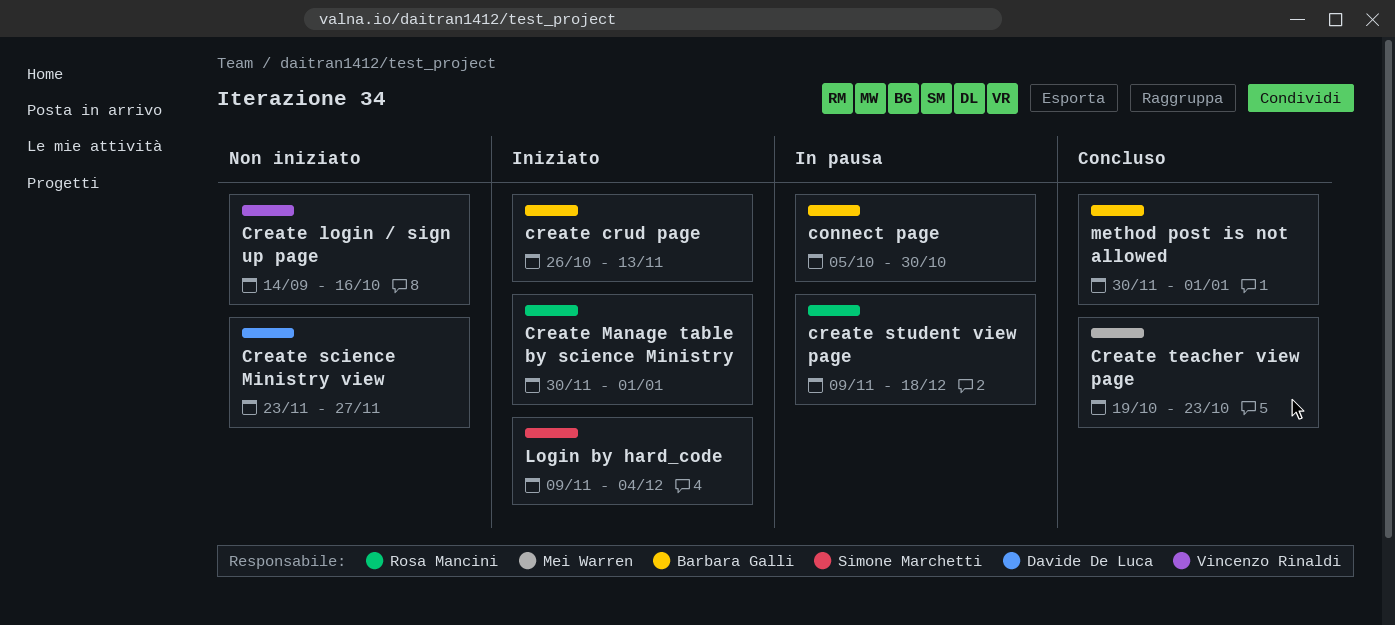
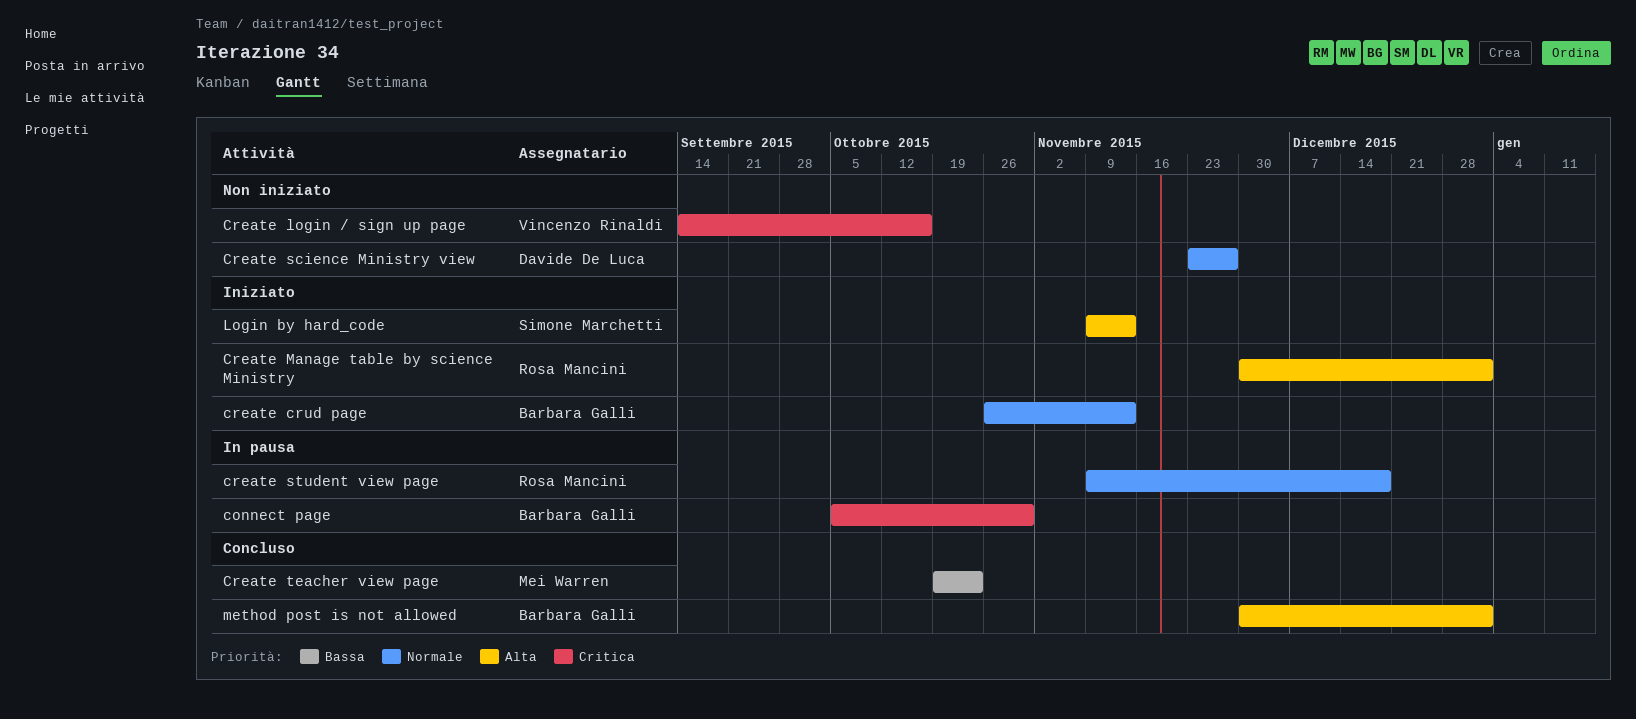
Login by hard_code, due: Dec 4 -> Nov 13

